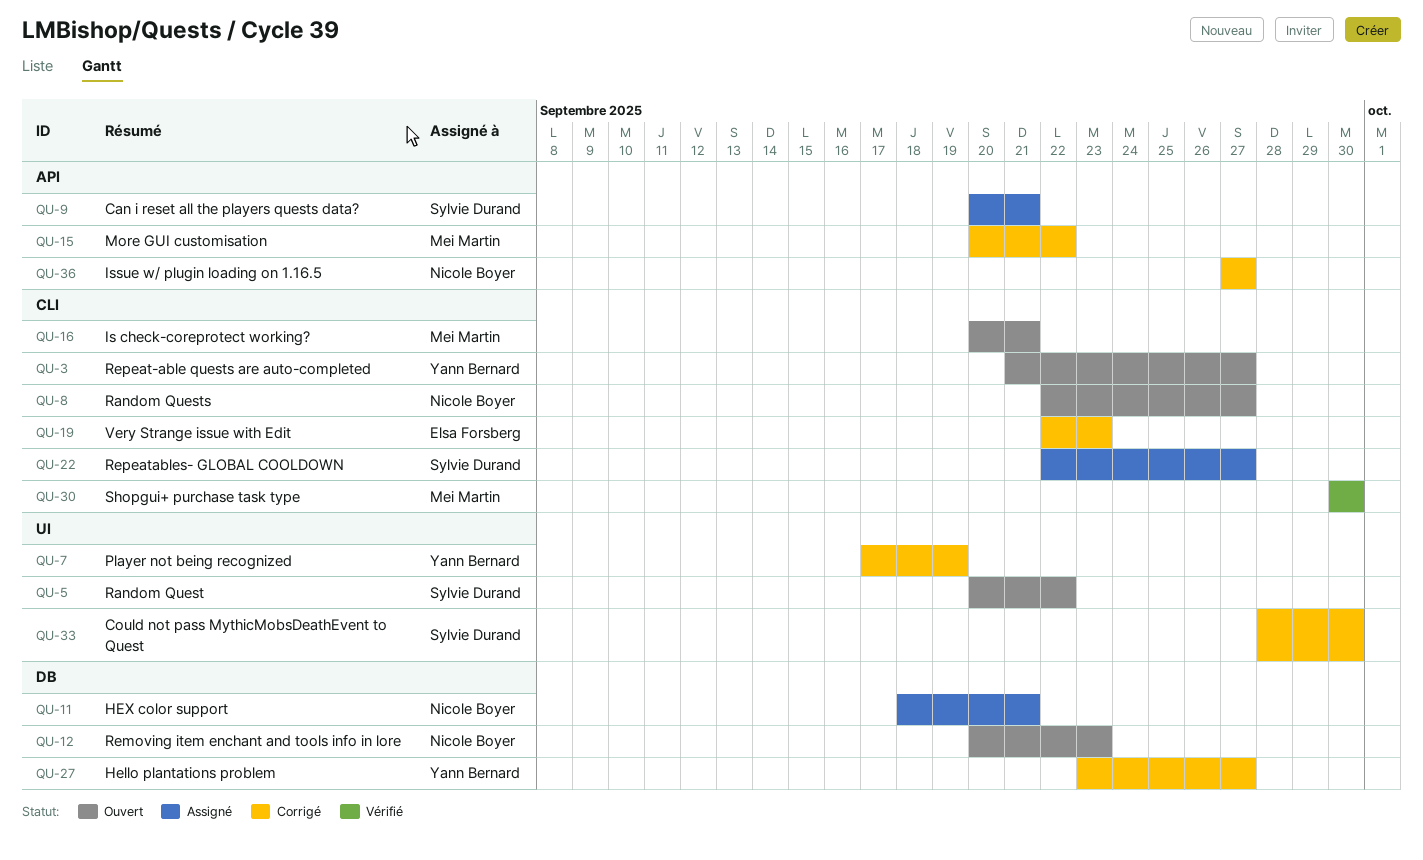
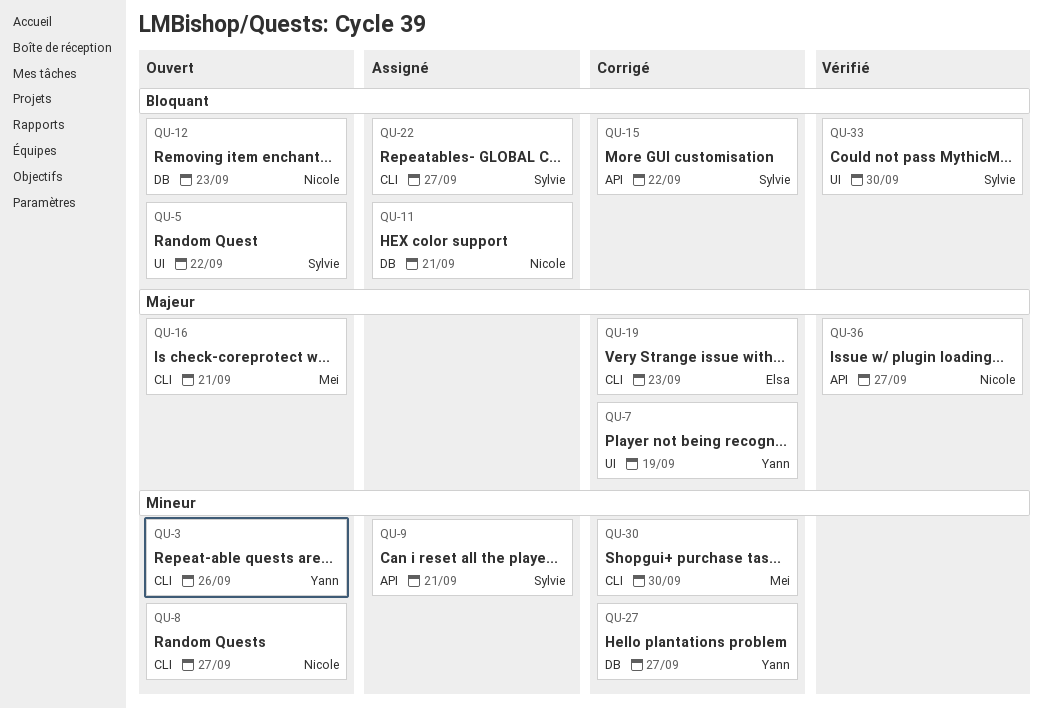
QU-3, due: Sep 27 -> Sep 26
QU-15, owner: Mei Martin -> Sylvie Durand
QU-30, status: Vérifié -> Corrigé
QU-33, status: Corrigé -> Vérifié
QU-36, status: Corrigé -> Vérifié

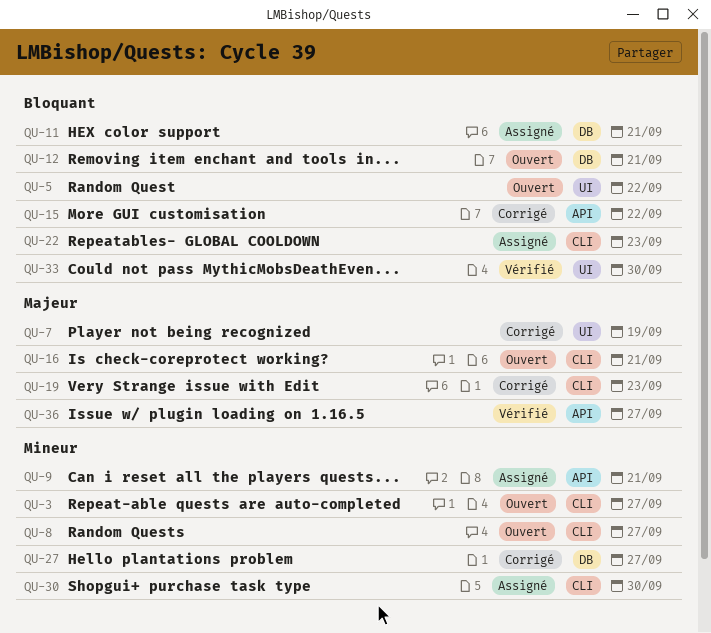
QU-3, due: Sep 26 -> Sep 27
QU-12, due: Sep 23 -> Sep 21
QU-22, due: Sep 27 -> Sep 23
QU-30, status: Corrigé -> Assigné

